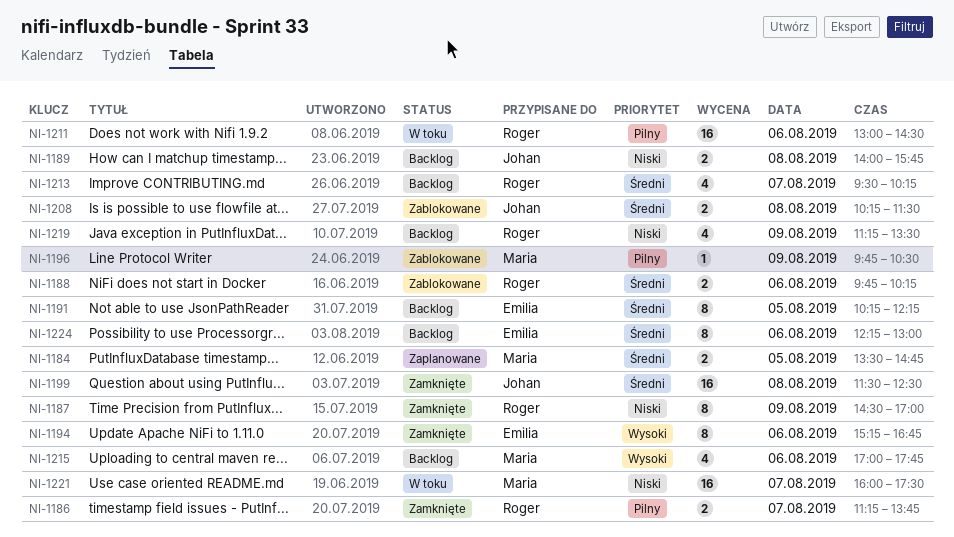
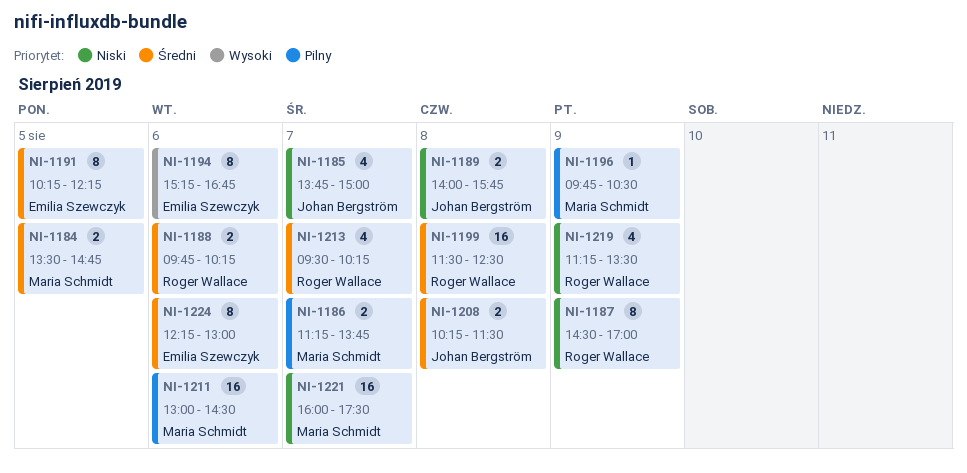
NI-1185: none -> present
NI-1186, owner: Roger Wallace -> Maria Schmidt
NI-1199, owner: Johan Bergström -> Roger Wallace
NI-1211, owner: Roger Wallace -> Maria Schmidt
NI-1215: present -> none

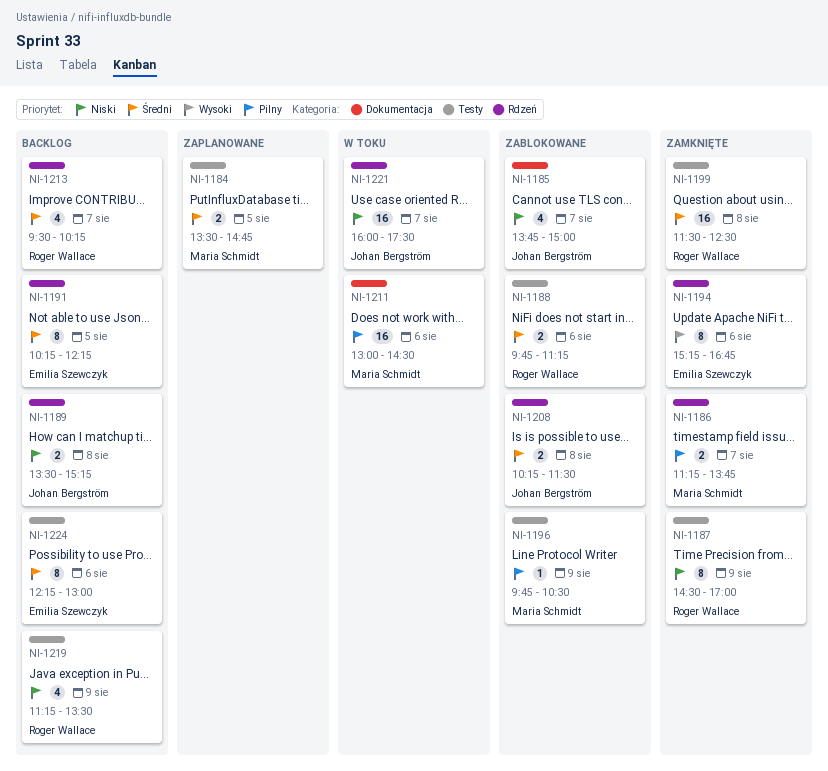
NI-1188, ends: 10:15 -> 11:15
NI-1189, begins: 14:00 -> 13:30
NI-1189, ends: 15:45 -> 15:15
NI-1221, owner: Maria Schmidt -> Johan Bergström

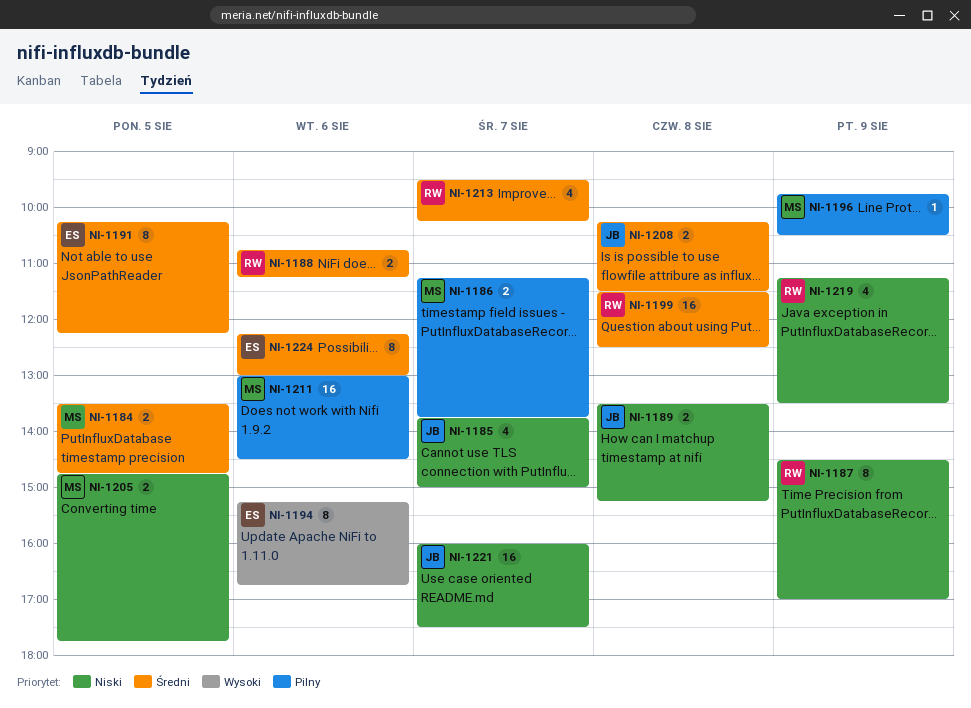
NI-1188, begins: 09:45 -> 10:45
NI-1205: none -> present

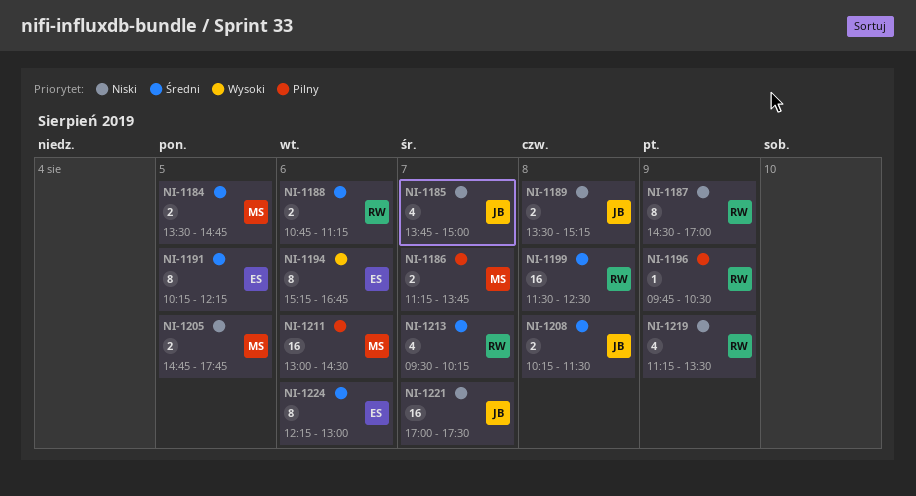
NI-1196, owner: MS -> RW
NI-1221, begins: 16:00 -> 17:00

